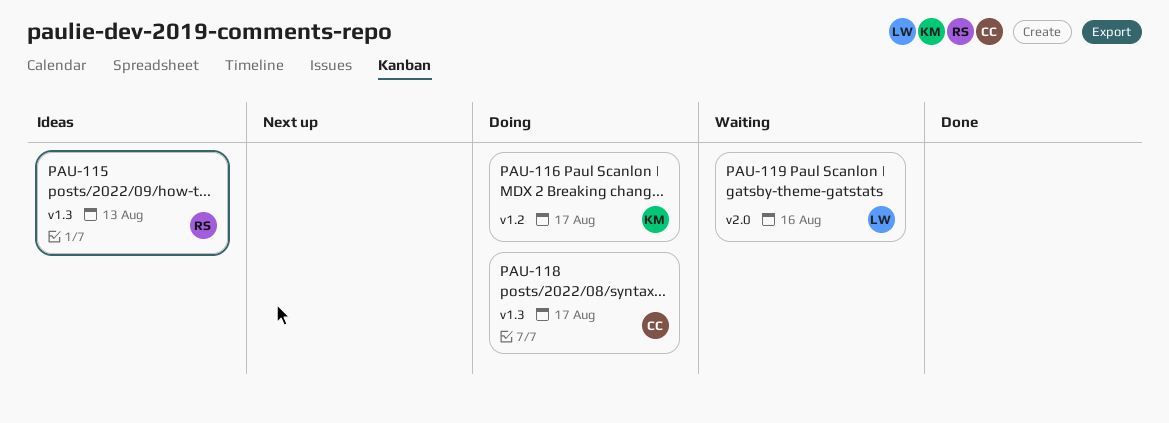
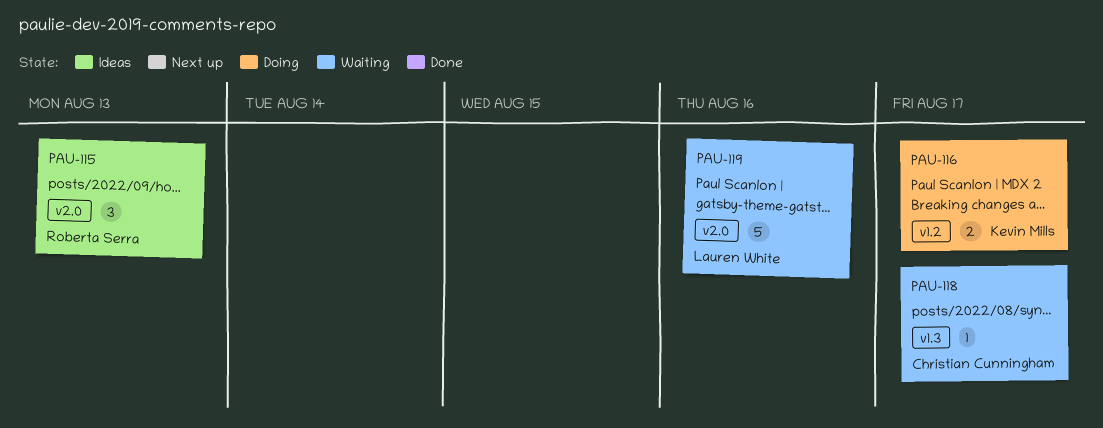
PAU-115, label: v1.3 -> v2.0
PAU-118, status: Doing -> Waiting

